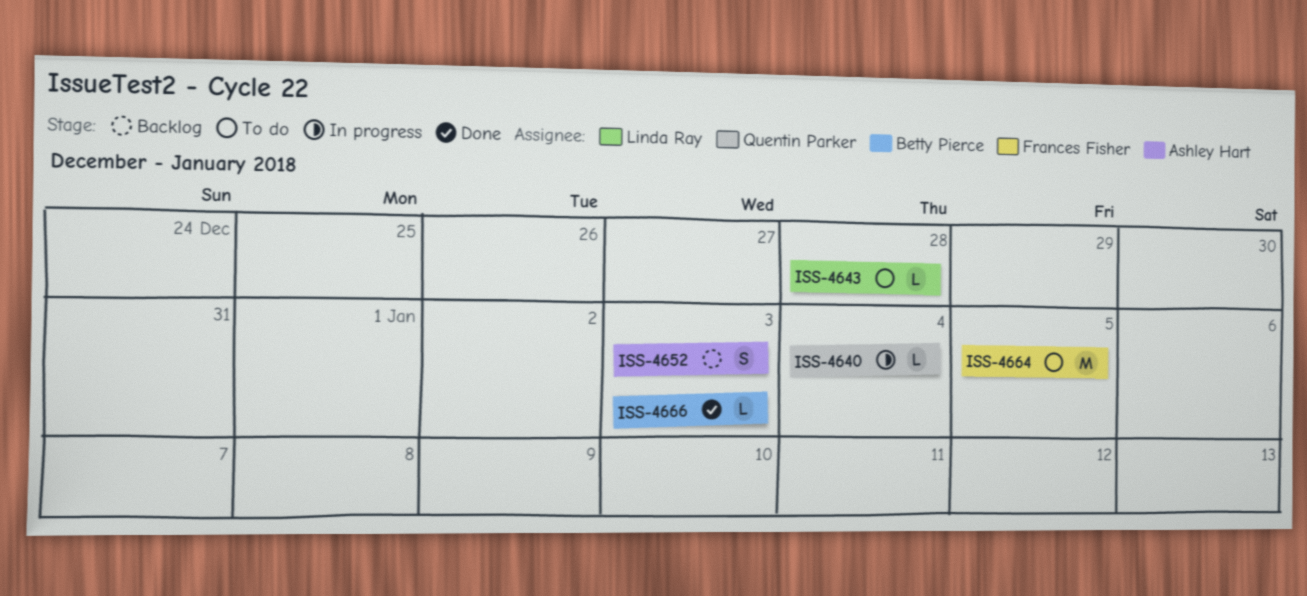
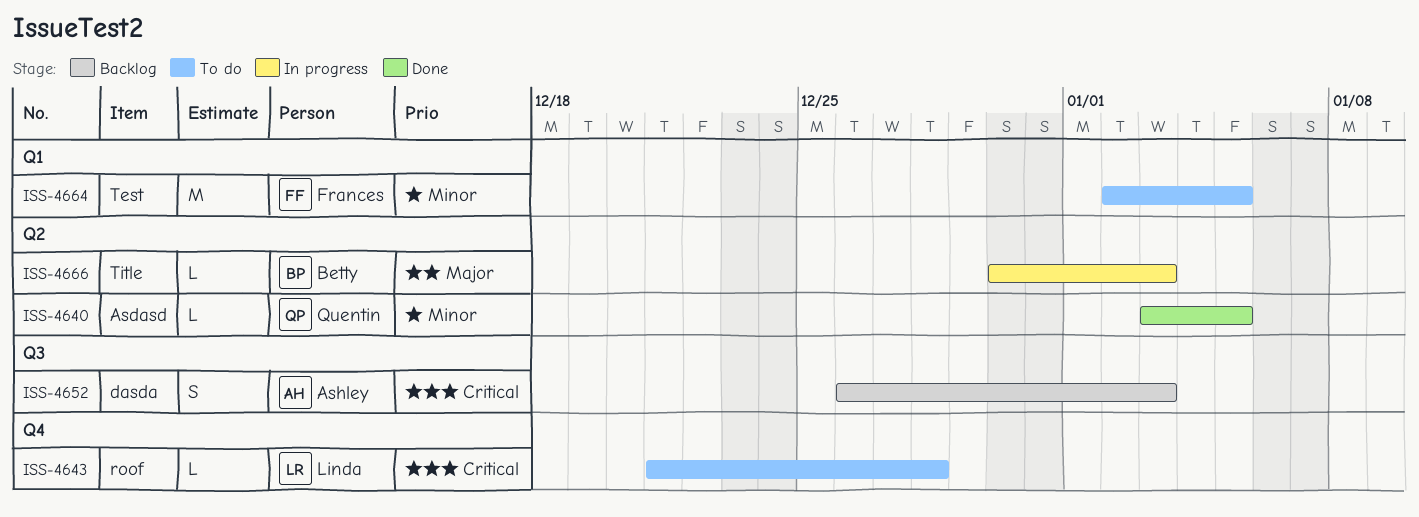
ISS-4640, status: In progress -> Done
ISS-4640, due: Jan 4 -> Jan 5
ISS-4666, status: Done -> In progress

